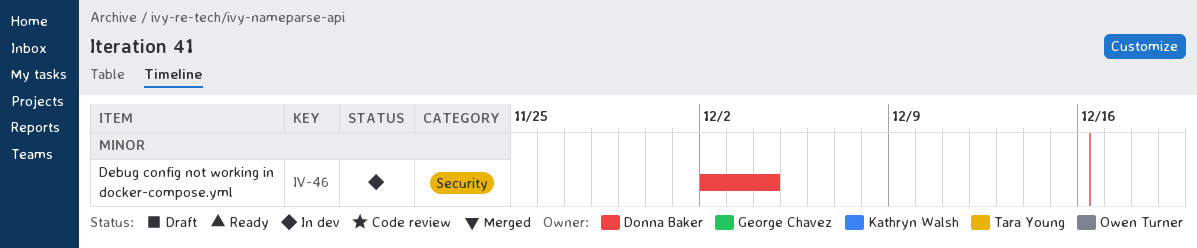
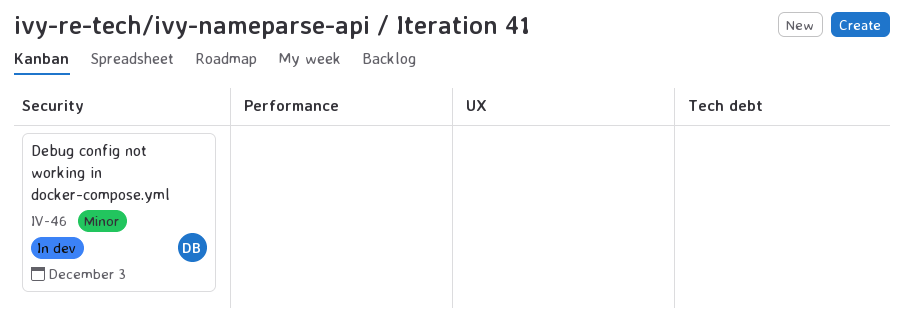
IV-46, due: Dec 4 -> Dec 3

